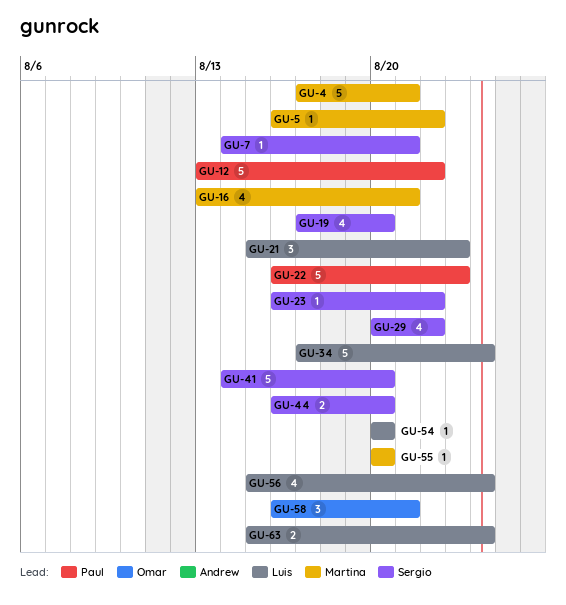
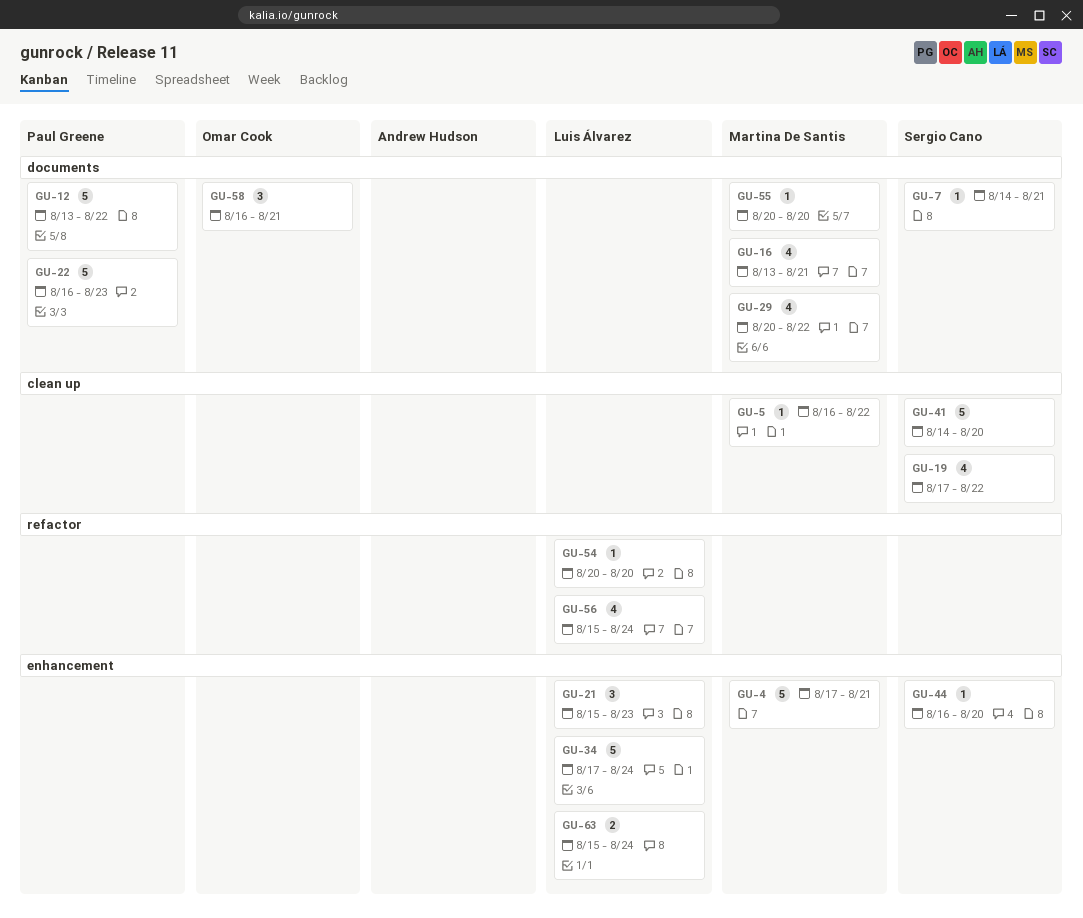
GU-19, due: Aug 20 -> Aug 22
GU-23: present -> none
GU-29, owner: Sergio Cano -> Martina De Santis
GU-44, estimate: 2 -> 1

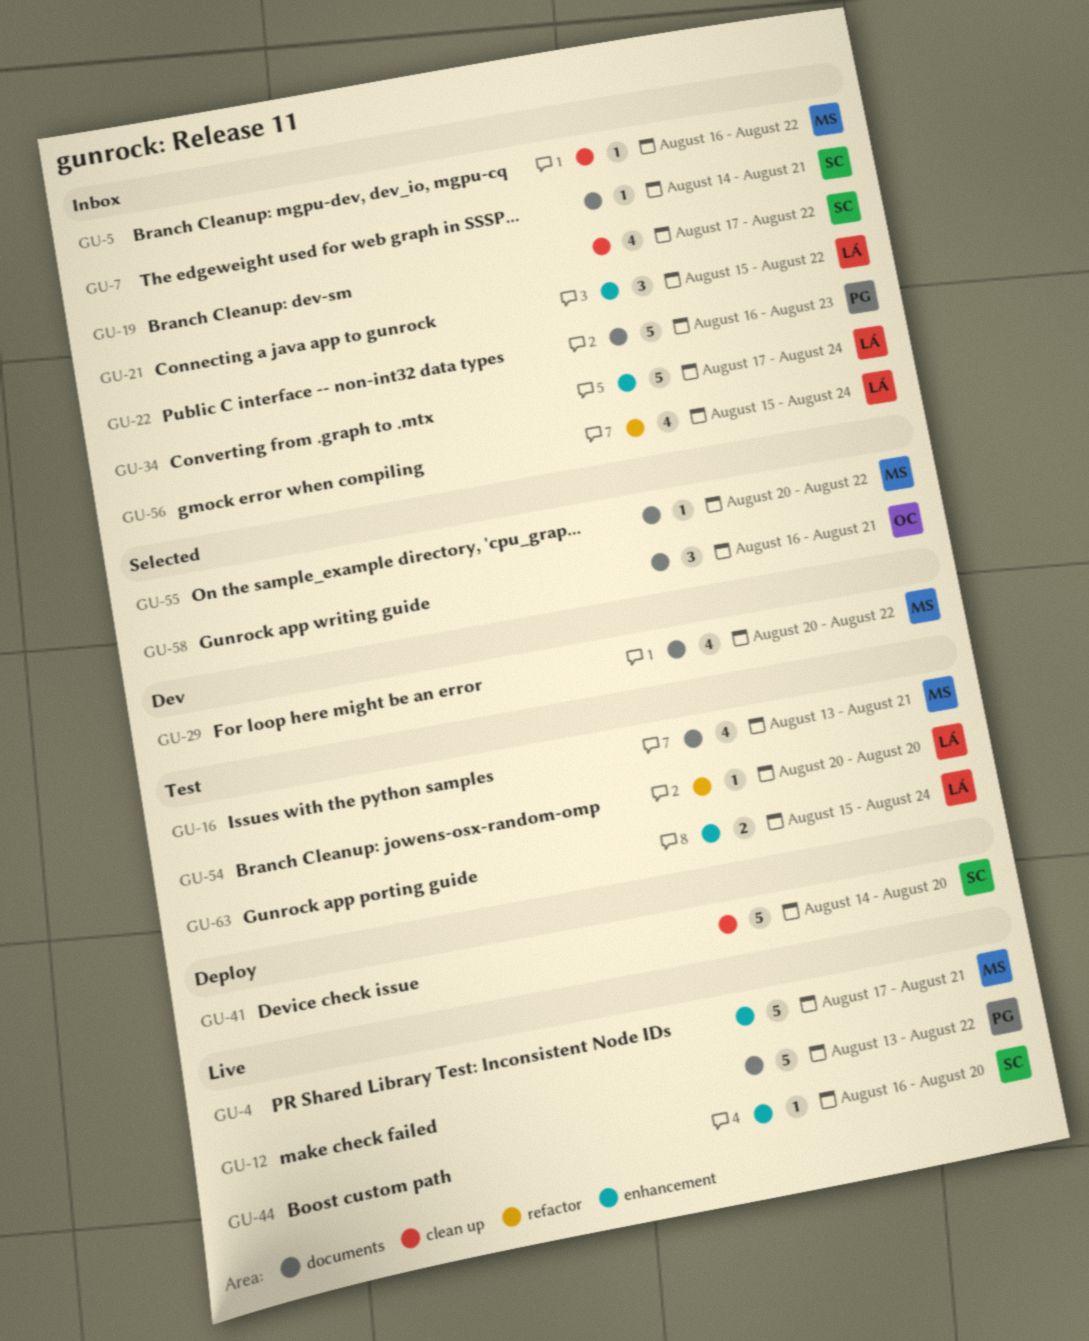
GU-21, due: Aug 23 -> Aug 22
GU-55, due: Aug 20 -> Aug 22

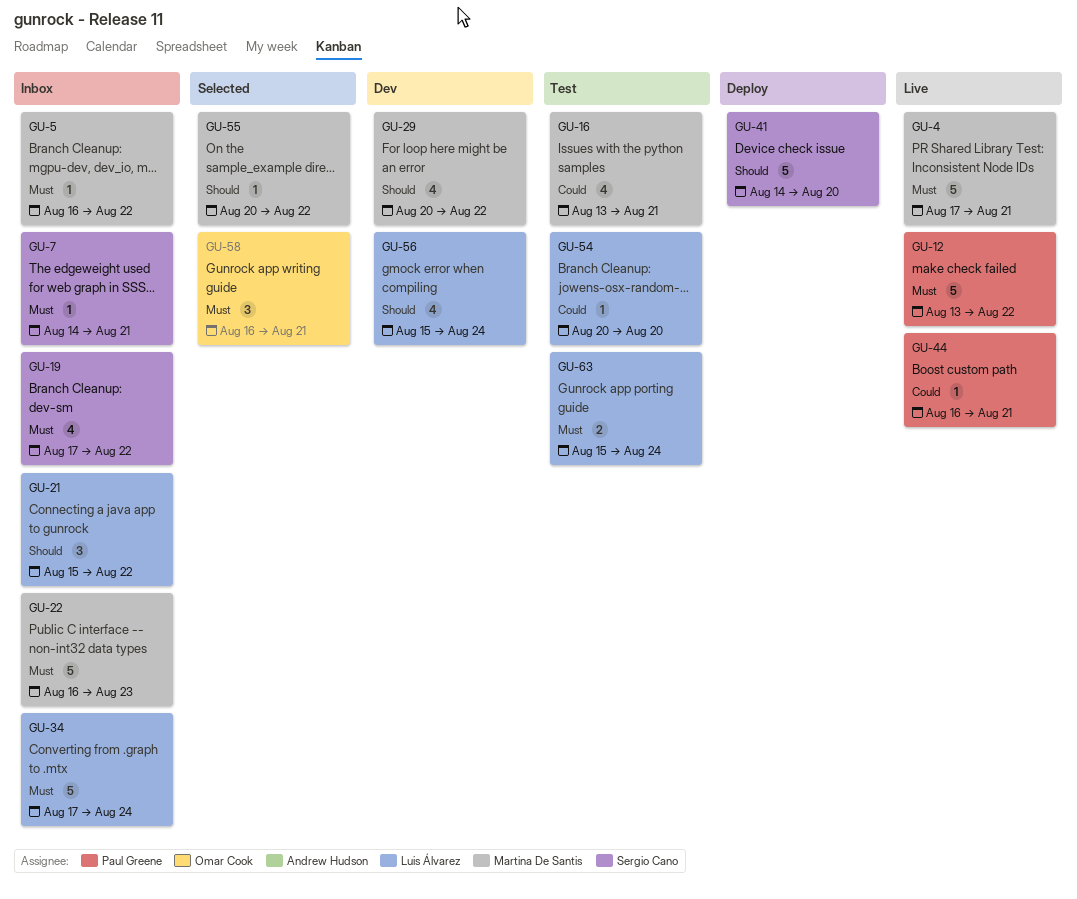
GU-22, owner: Paul Greene -> Martina De Santis
GU-44, owner: Sergio Cano -> Paul Greene
GU-44, due: Aug 20 -> Aug 21
GU-56, status: Inbox -> Dev

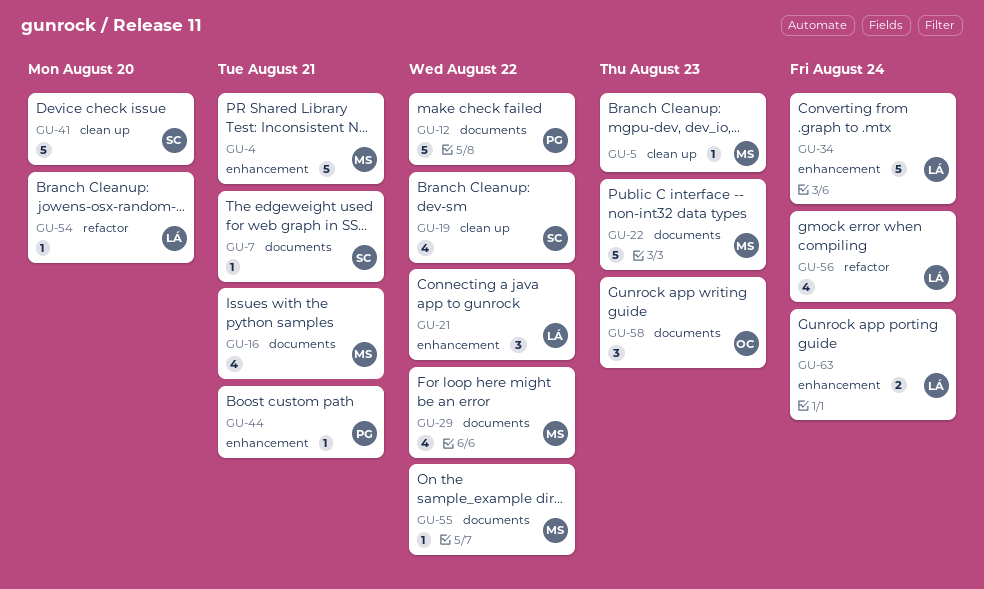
GU-5, due: Aug 22 -> Aug 23
GU-58, due: Aug 21 -> Aug 23

